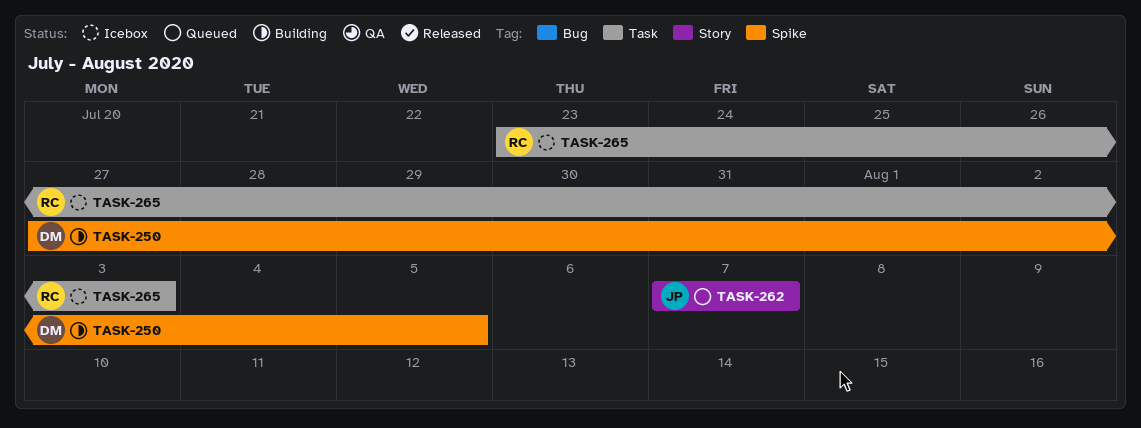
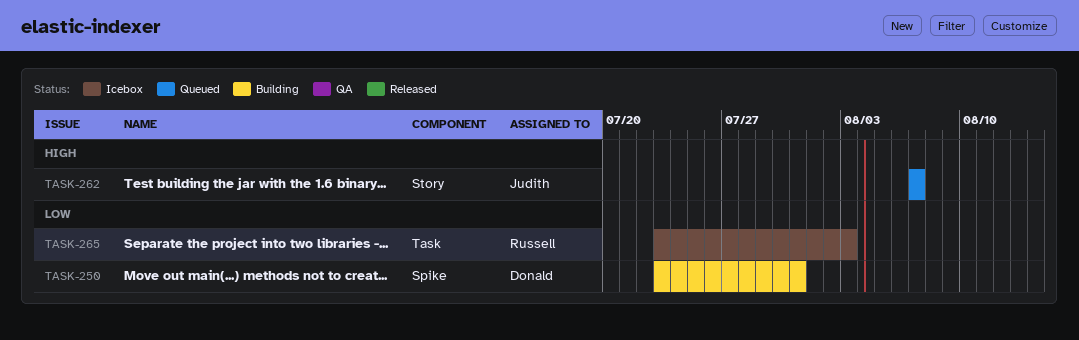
TASK-250, start: Jul 27 -> Jul 23
TASK-250, due: Aug 5 -> Jul 31

